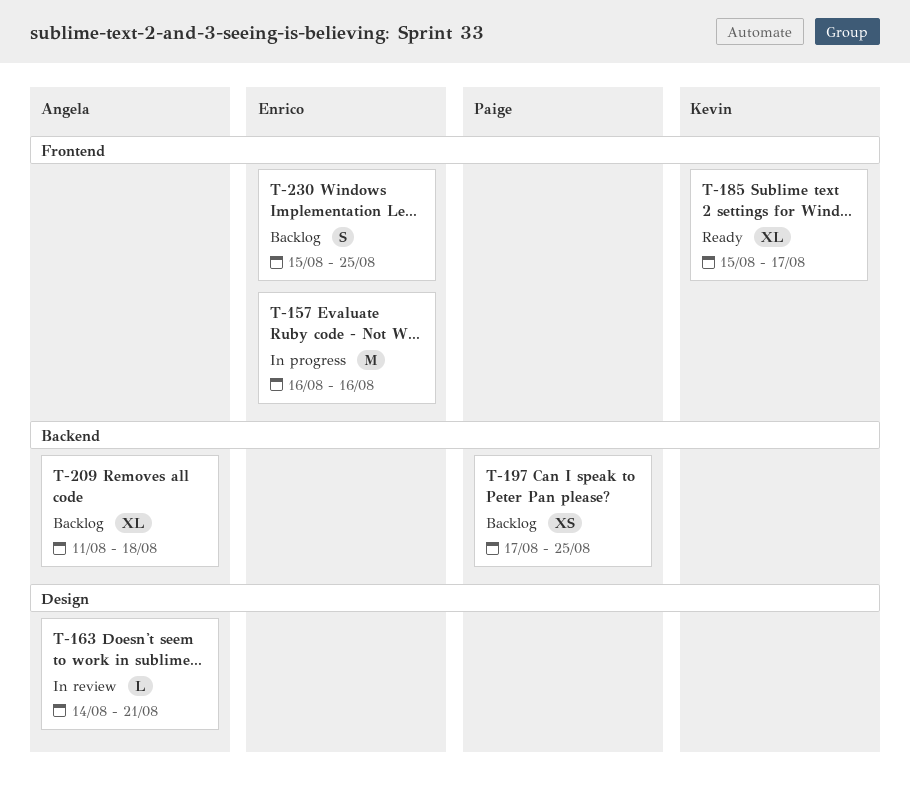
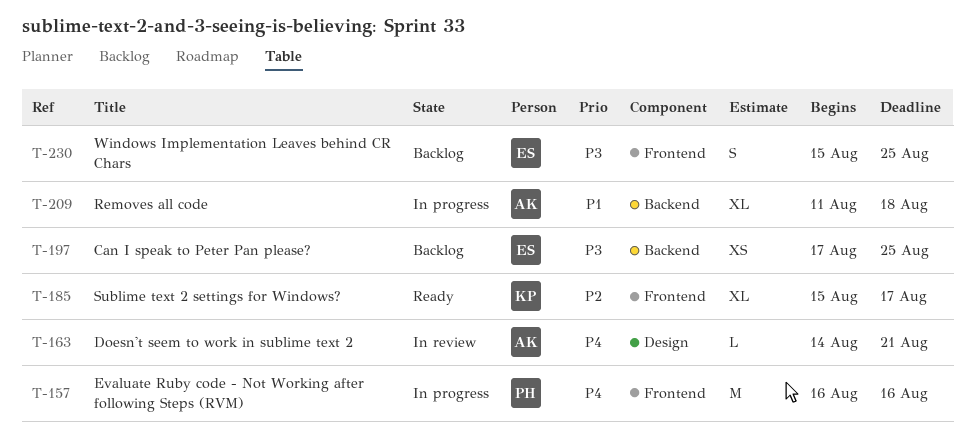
T-157, owner: Enrico -> Paige
T-197, owner: Paige -> Enrico
T-209, status: Backlog -> In progress

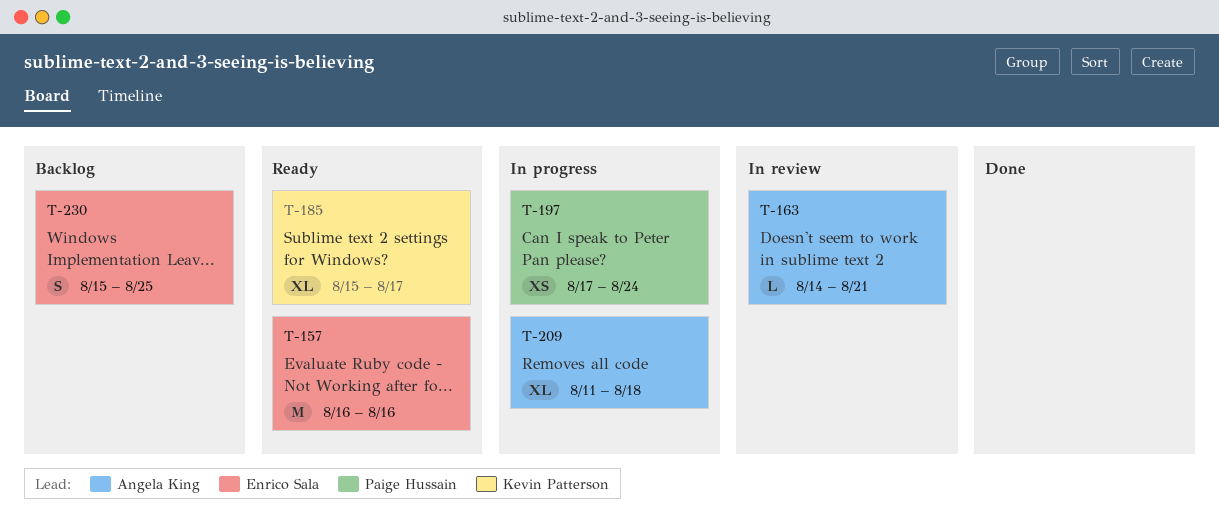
T-157, status: In progress -> Ready
T-157, owner: Paige Hussain -> Enrico Sala
T-197, status: Backlog -> In progress
T-197, owner: Enrico Sala -> Paige Hussain
T-197, due: Aug 25 -> Aug 24

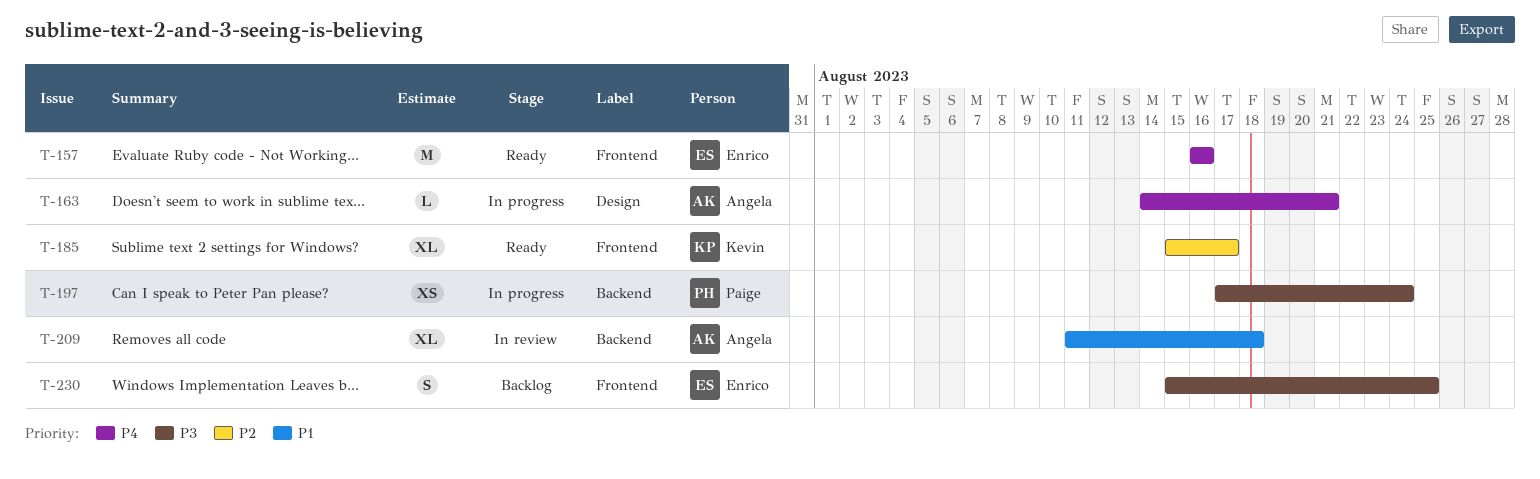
T-163, status: In review -> In progress
T-209, status: In progress -> In review

